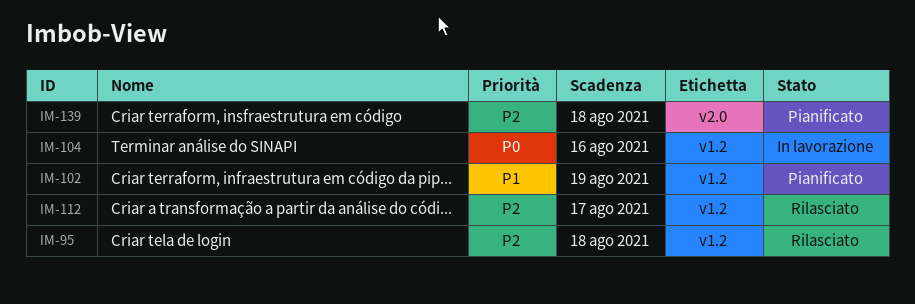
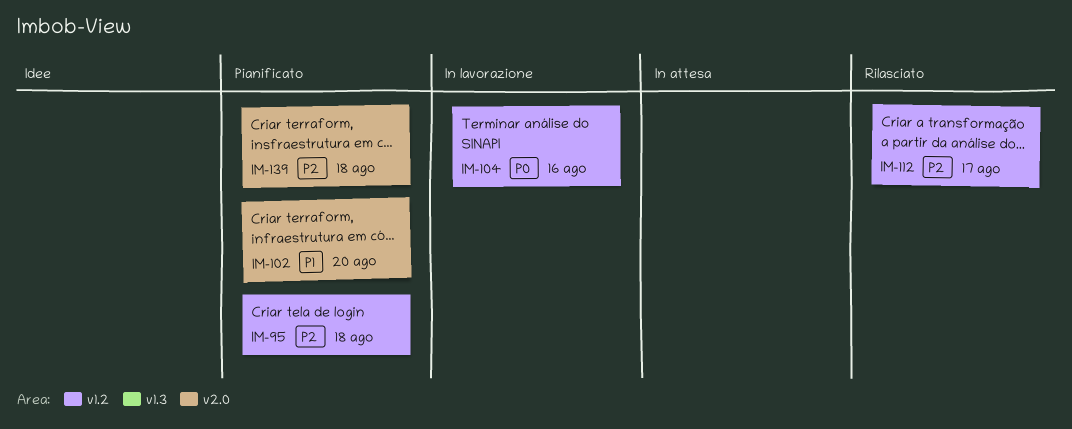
IM-95, status: Rilasciato -> Pianificato
IM-102, label: v1.2 -> v2.0
IM-102, due: Aug 19 -> Aug 20

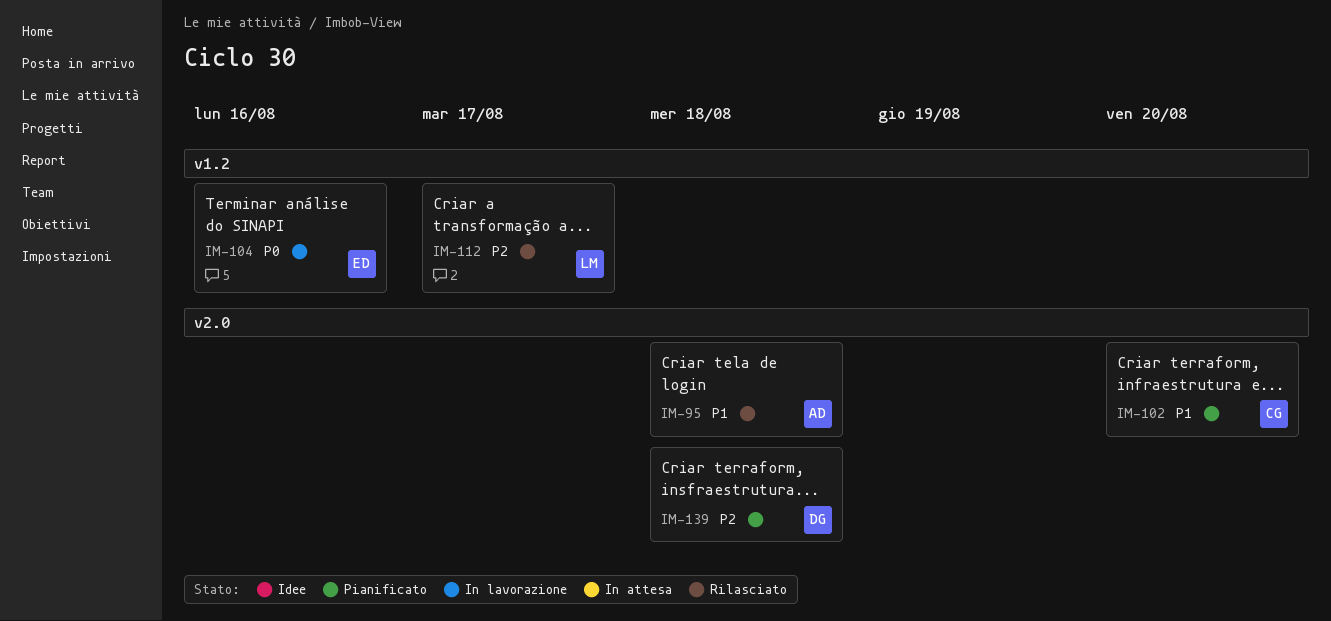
IM-95, status: Pianificato -> Rilasciato
IM-95, priority: P2 -> P1
IM-95, label: v1.2 -> v2.0

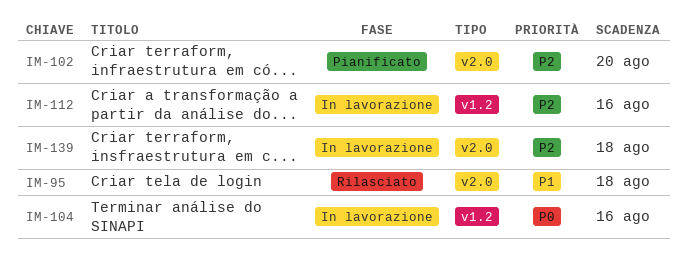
IM-102, priority: P1 -> P2
IM-112, status: Rilasciato -> In lavorazione
IM-112, due: Aug 17 -> Aug 16
IM-139, status: Pianificato -> In lavorazione

